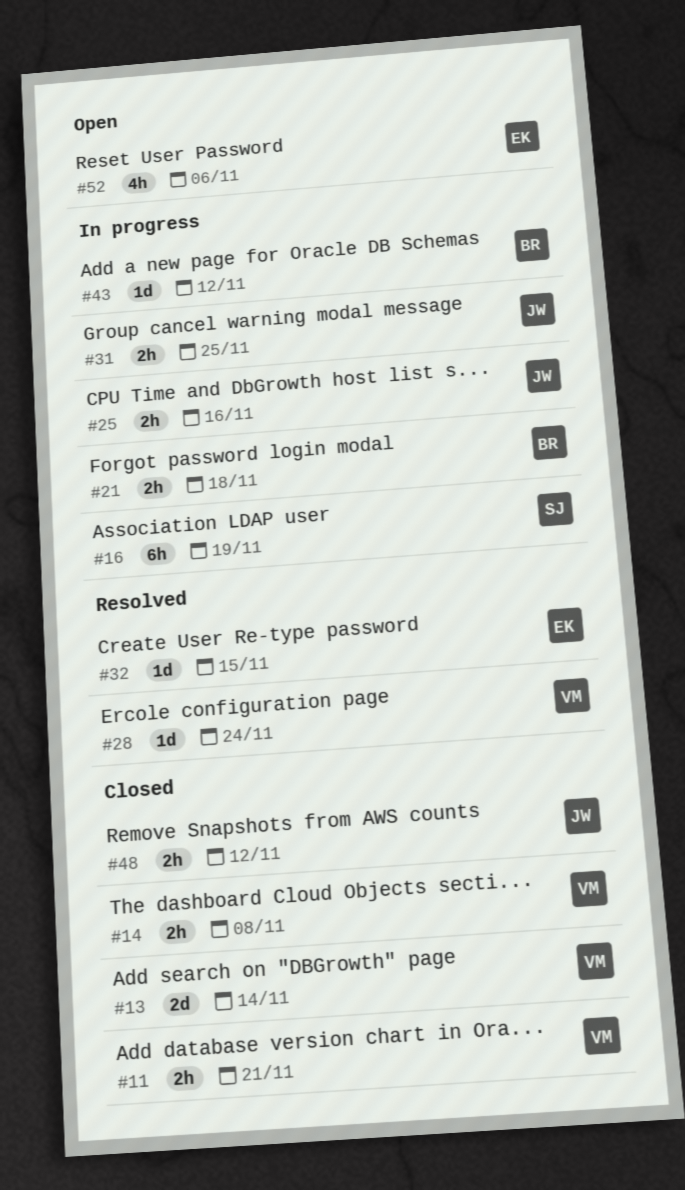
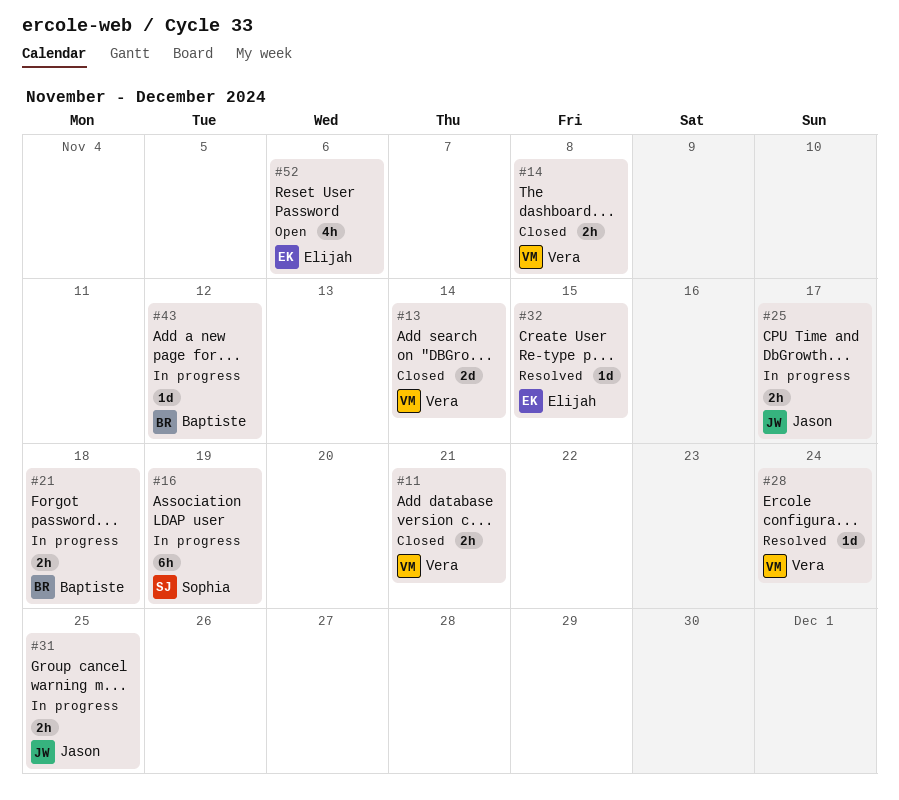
#25, due: Nov 16 -> Nov 17
#48: present -> none

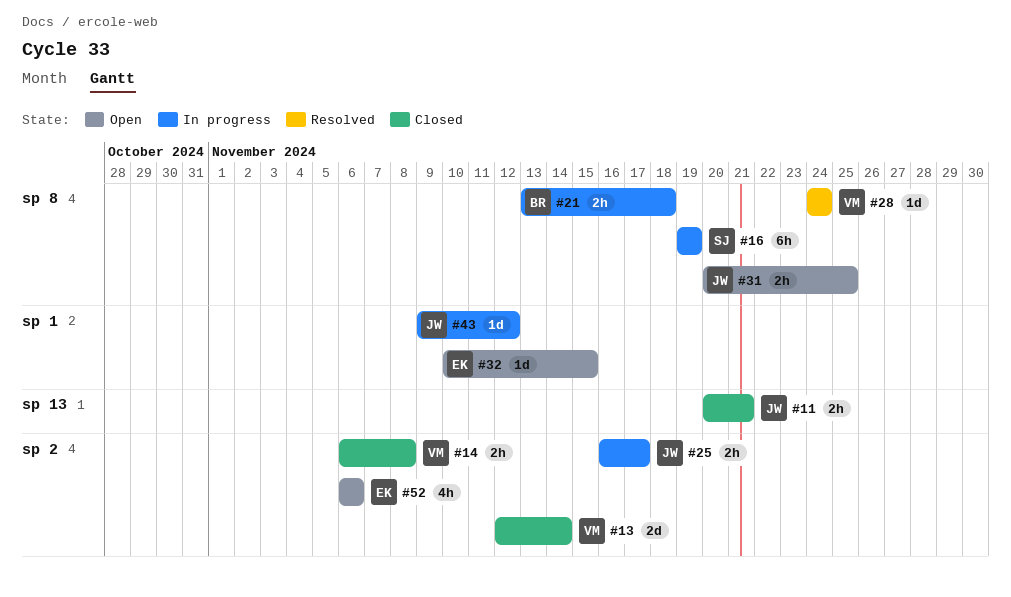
#11, owner: Vera -> Jason
#31, status: In progress -> Open
#32, status: Resolved -> Open
#43, owner: Baptiste -> Jason

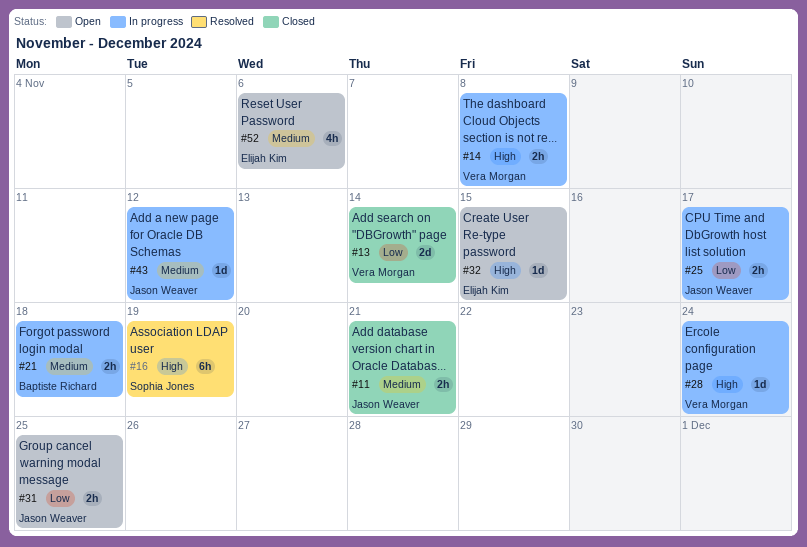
#14, status: Closed -> In progress
#16, status: In progress -> Resolved
#28, status: Resolved -> In progress

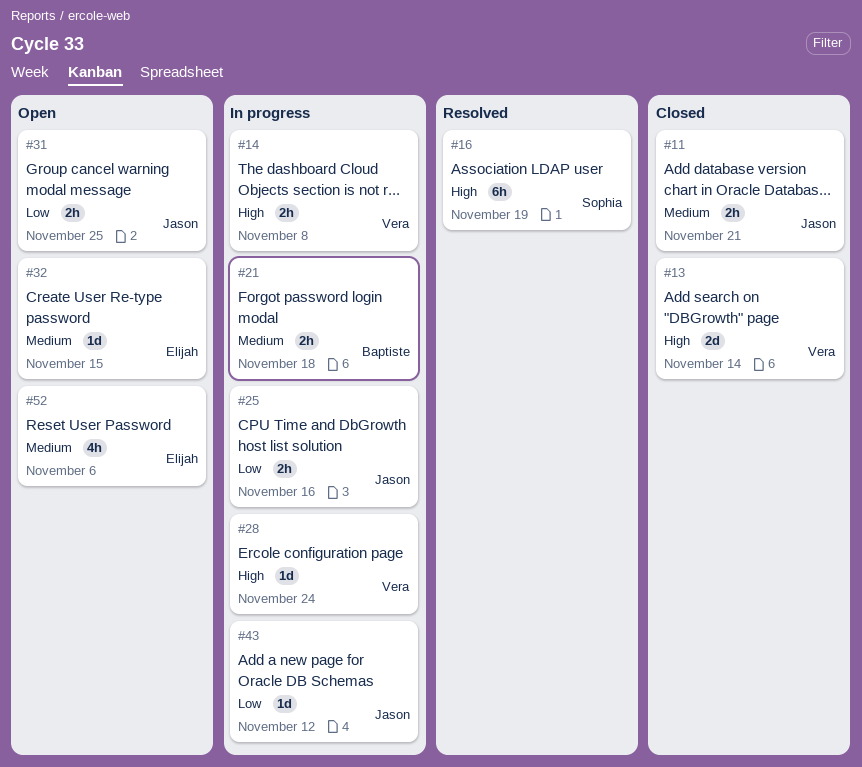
#13, priority: Low -> High
#25, due: Nov 17 -> Nov 16
#32, priority: High -> Medium
#43, priority: Medium -> Low

